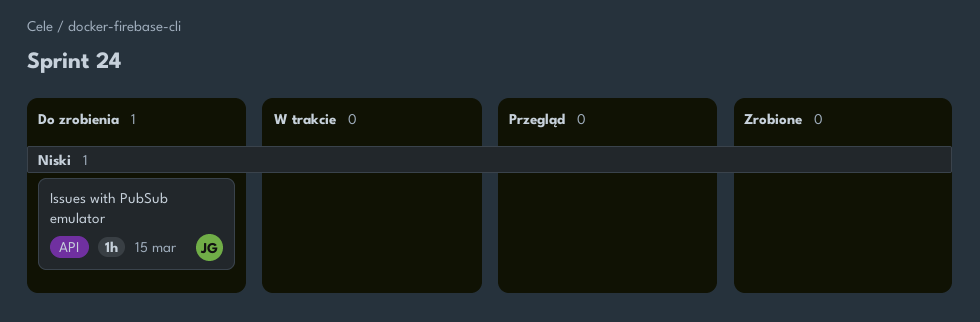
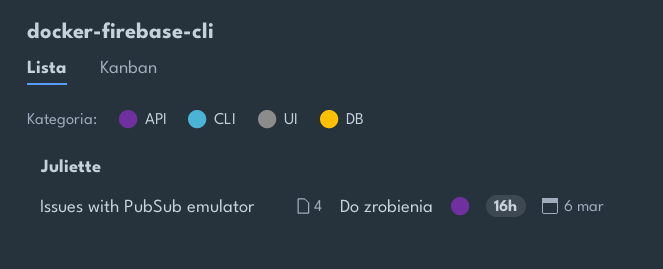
Issues with PubSub emulator, estimate: 1h -> 16h
Issues with PubSub emulator, due: Mar 15 -> Mar 6

